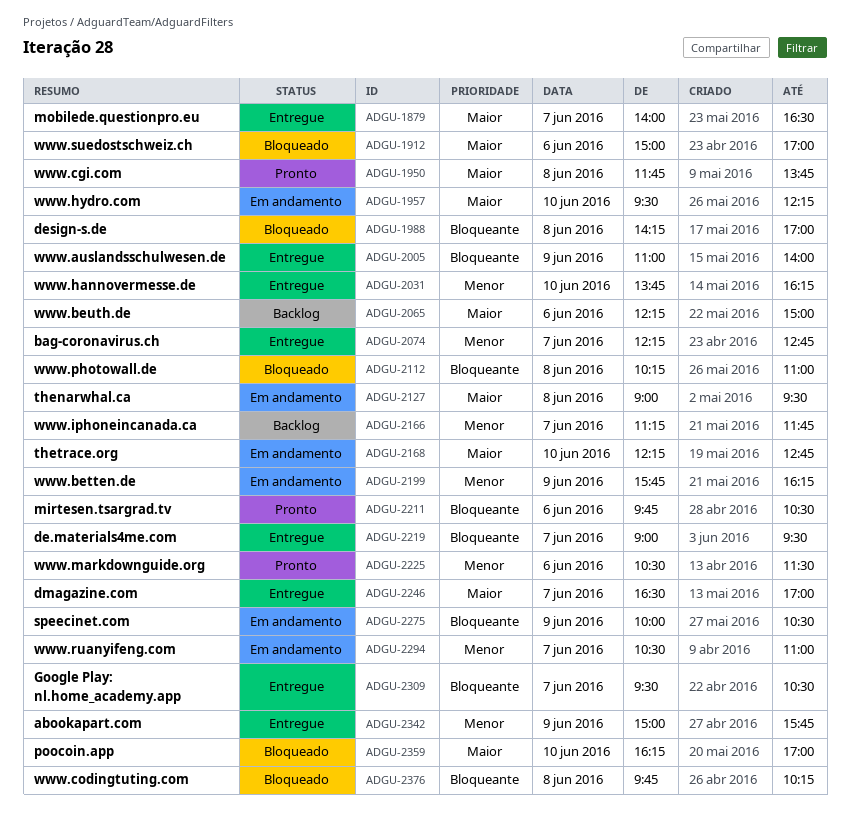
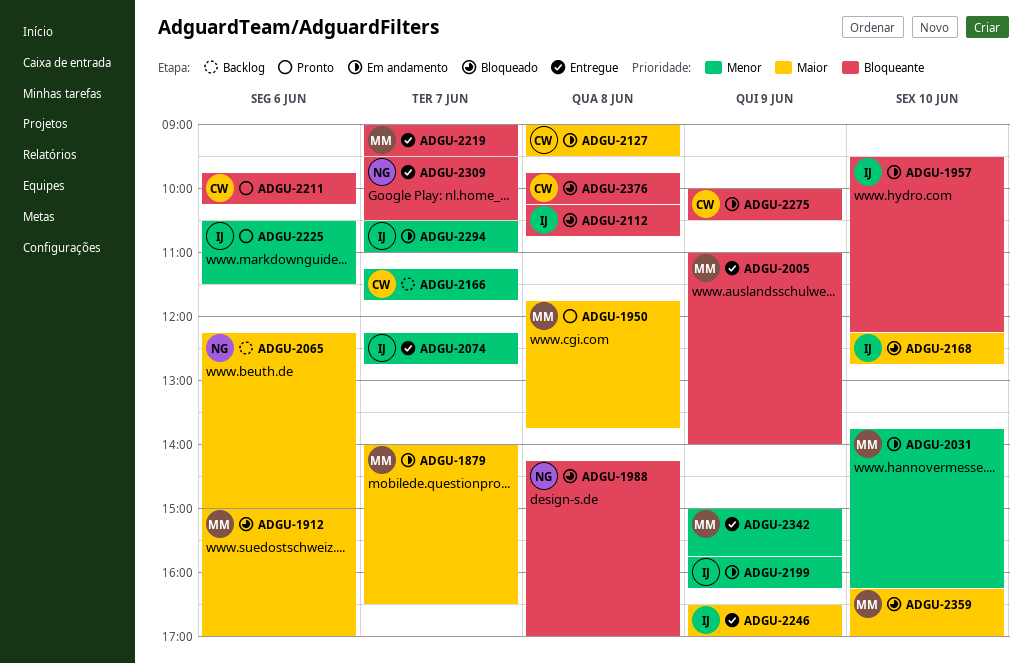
ADGU-1879, status: Entregue -> Em andamento
ADGU-1957, priority: Maior -> Bloqueante
ADGU-2031, status: Entregue -> Em andamento
ADGU-2112, ends: 11:00 -> 10:45
ADGU-2168, status: Em andamento -> Bloqueado
ADGU-2211, ends: 10:30 -> 10:15
ADGU-2246, day: Jun 7 -> Jun 9

